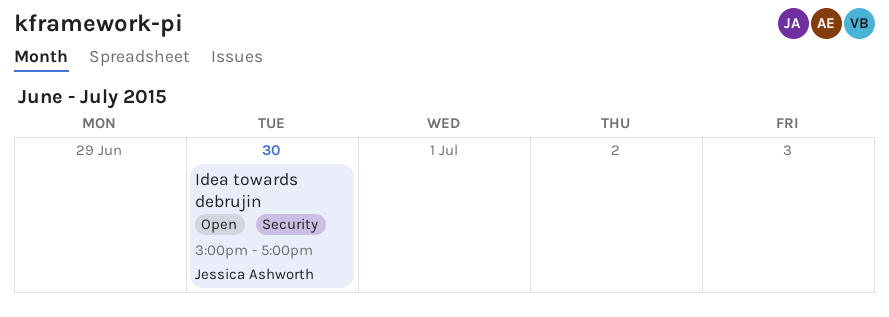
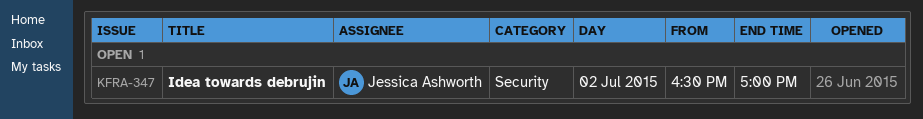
Idea towards debrujin, day: Jun 30 -> Jul 2
Idea towards debrujin, begins: 15:00 -> 16:30

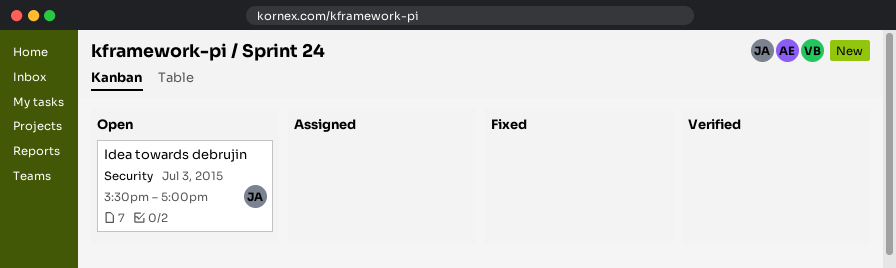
Idea towards debrujin, day: Jul 2 -> Jul 3
Idea towards debrujin, begins: 16:30 -> 15:30

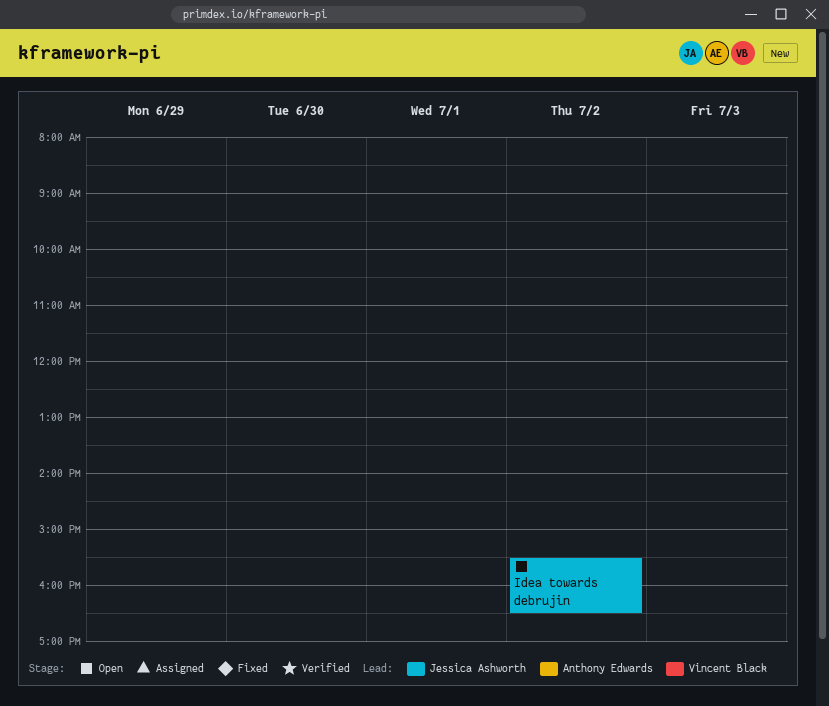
Idea towards debrujin, day: Jul 3 -> Jul 2
Idea towards debrujin, ends: 17:00 -> 16:30

